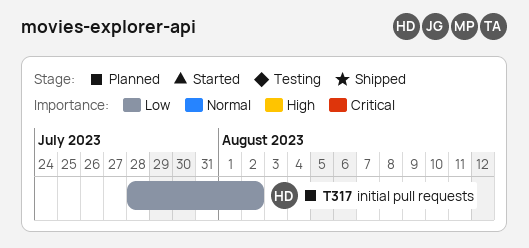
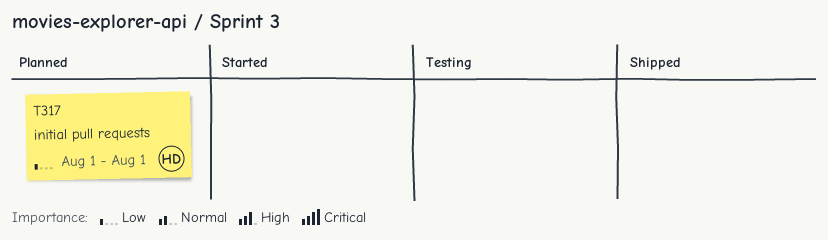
T317, start: Jul 28 -> Aug 1
T317, due: Aug 2 -> Aug 1

